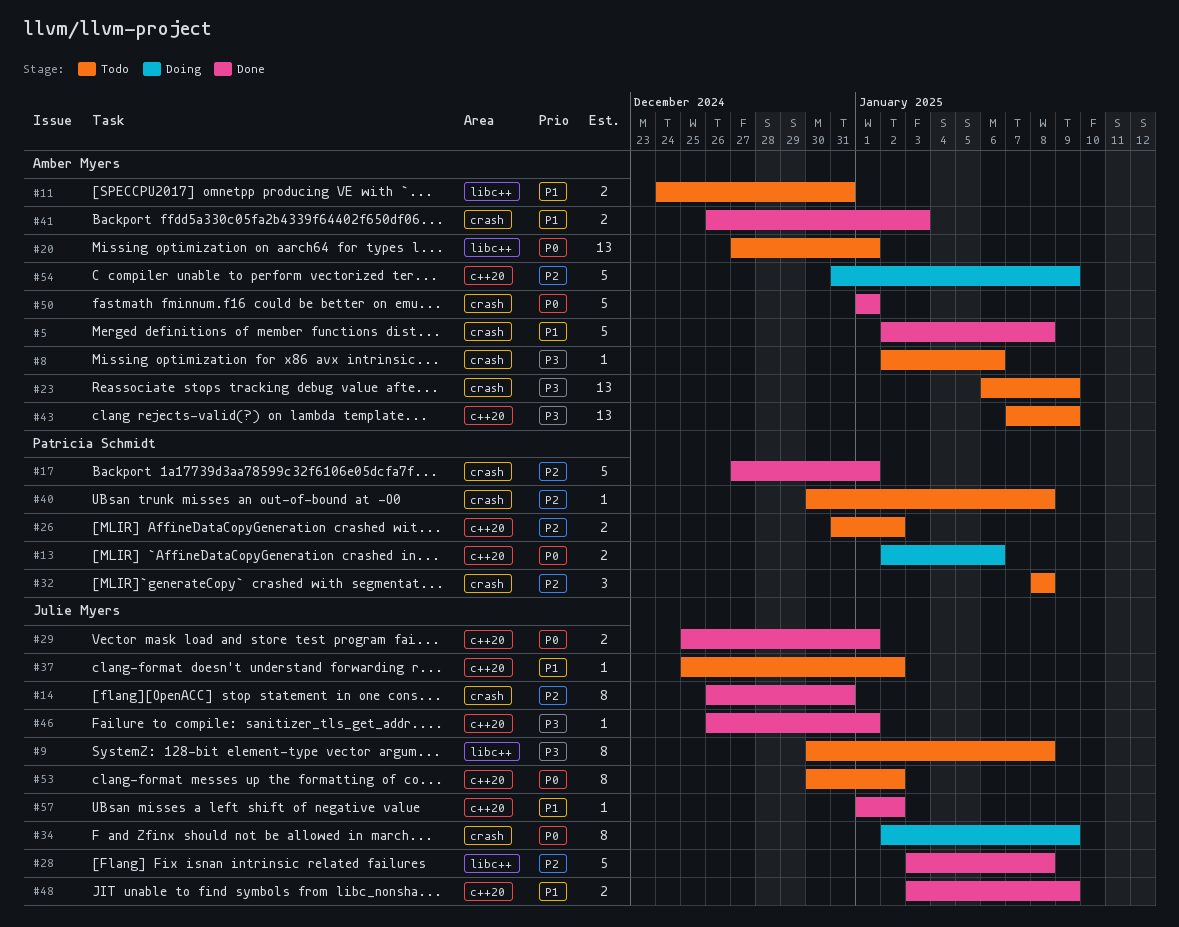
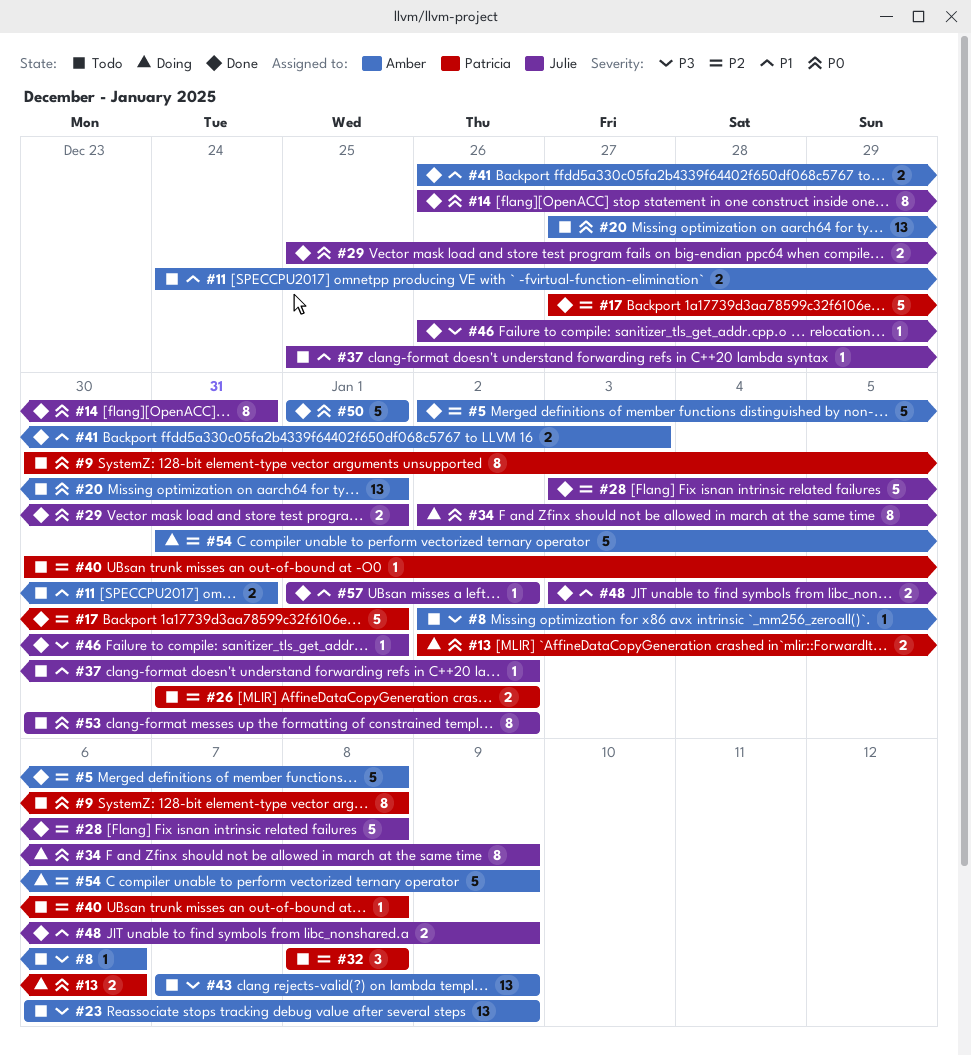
#5, priority: P1 -> P2
#9, owner: Julie Myers -> Patricia Schmidt
#9, priority: P3 -> P0
#14, priority: P2 -> P0

